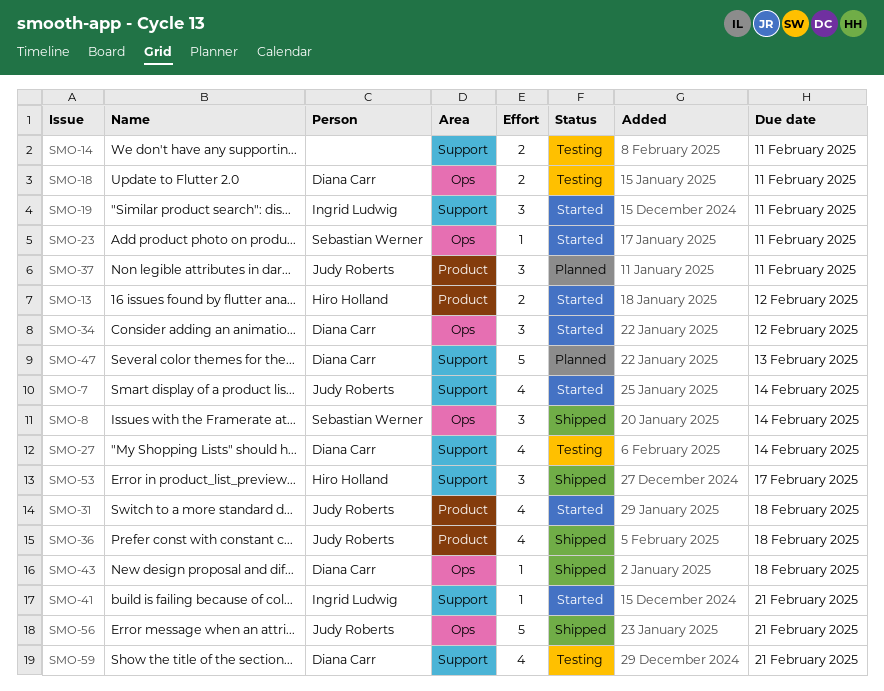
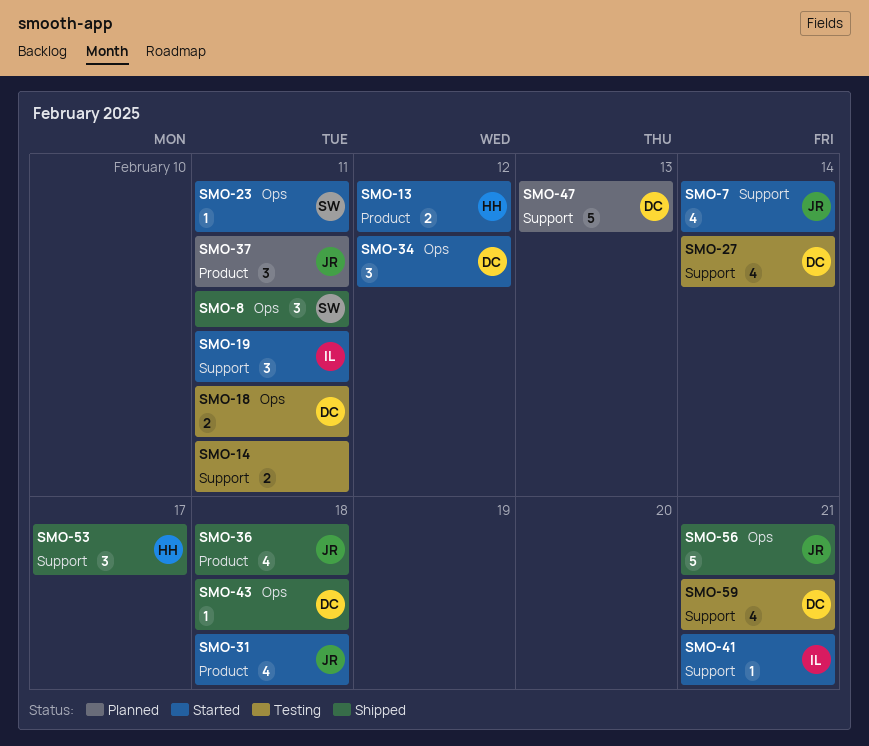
SMO-8, due: Feb 14 -> Feb 11

